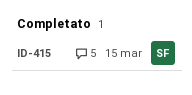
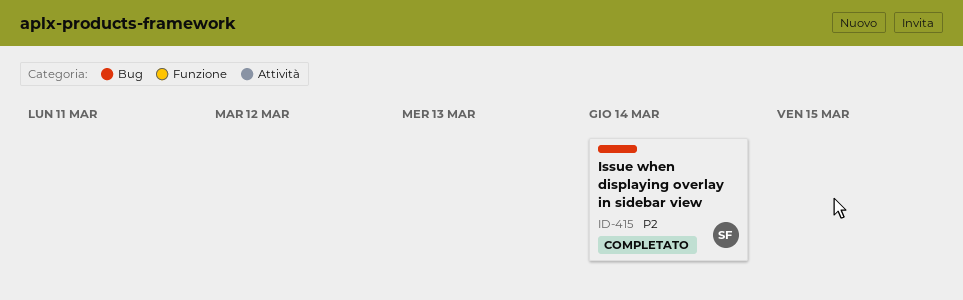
ID-415, due: Mar 15 -> Mar 14

